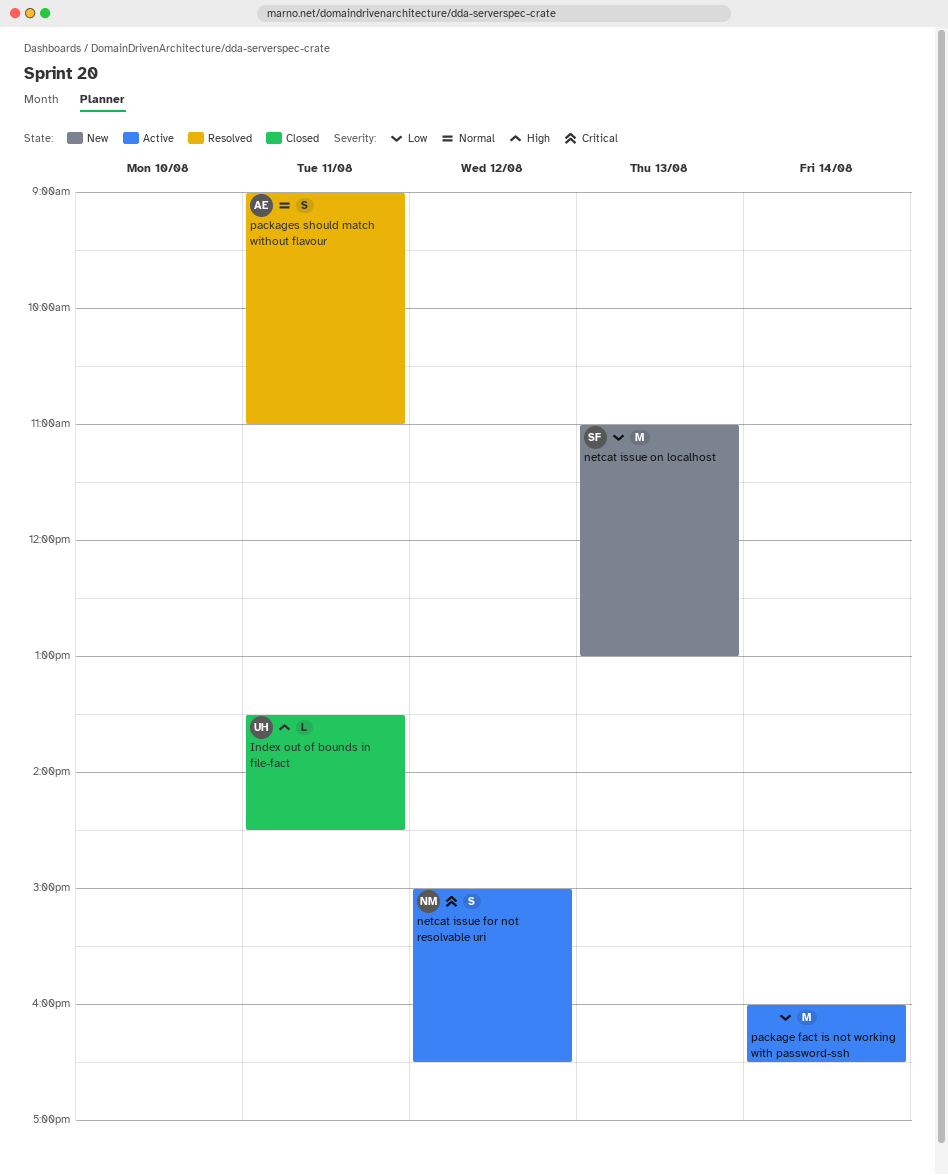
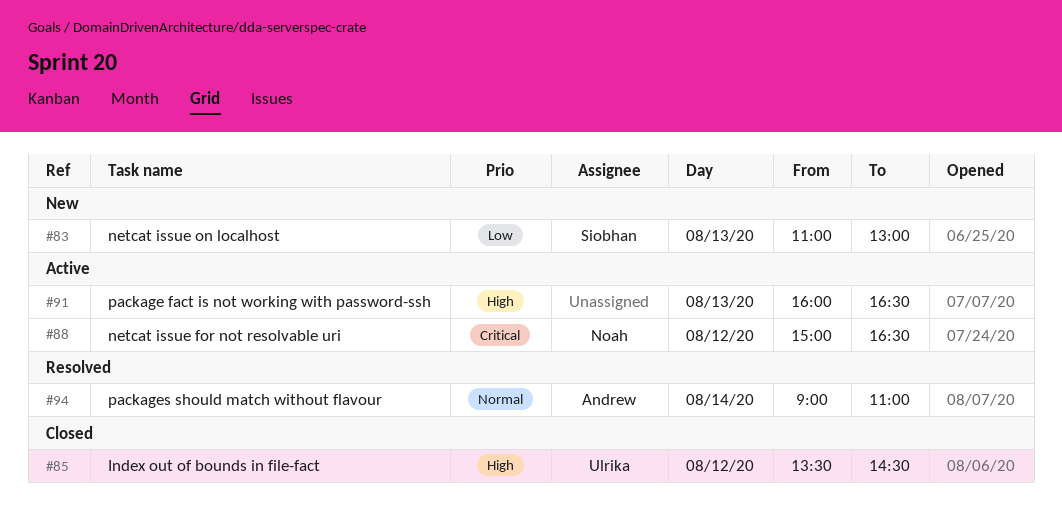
Index out of bounds in file-fact, day: Aug 11 -> Aug 12
package fact is not working with password-ssh, priority: Low -> High
package fact is not working with password-ssh, day: Aug 14 -> Aug 13
packages should match without flavour, day: Aug 11 -> Aug 14

